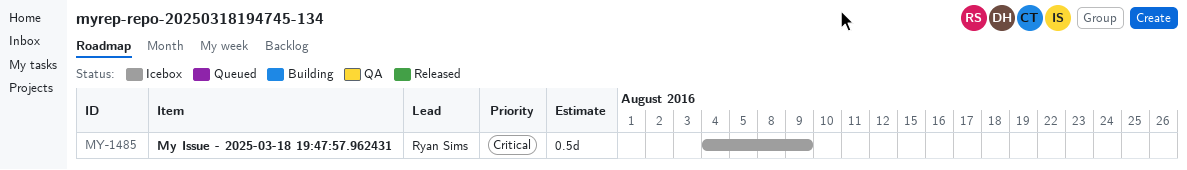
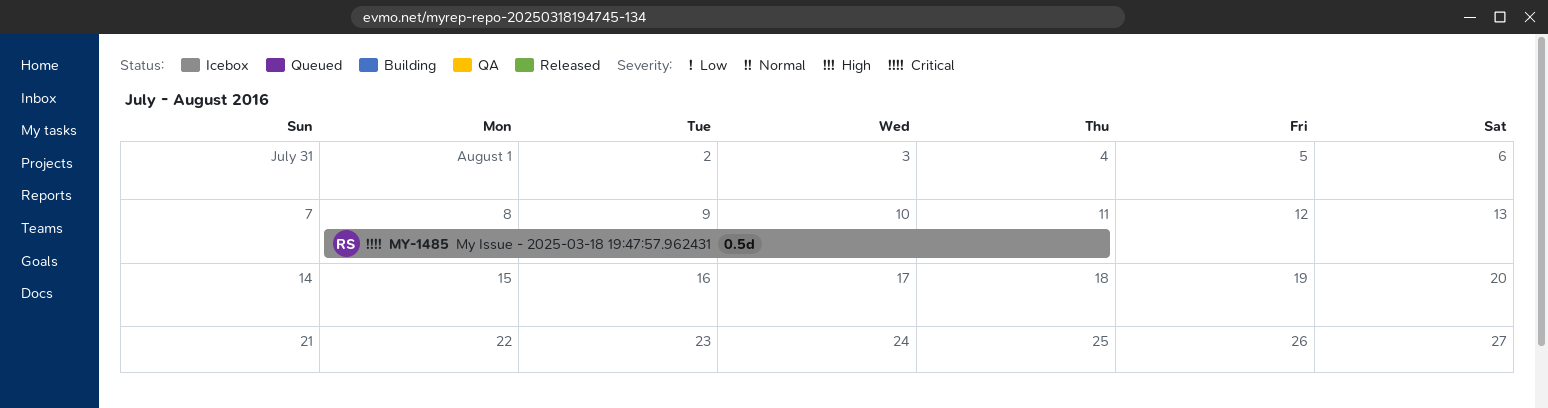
MY-1485, start: Aug 4 -> Aug 8
MY-1485, due: Aug 9 -> Aug 11

